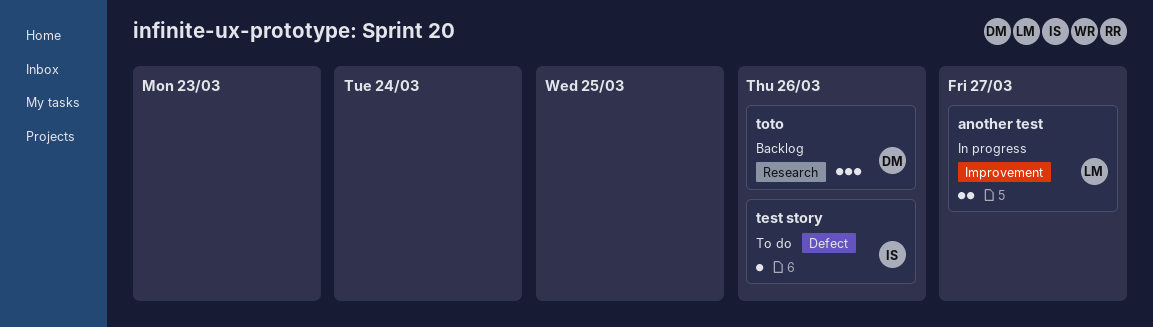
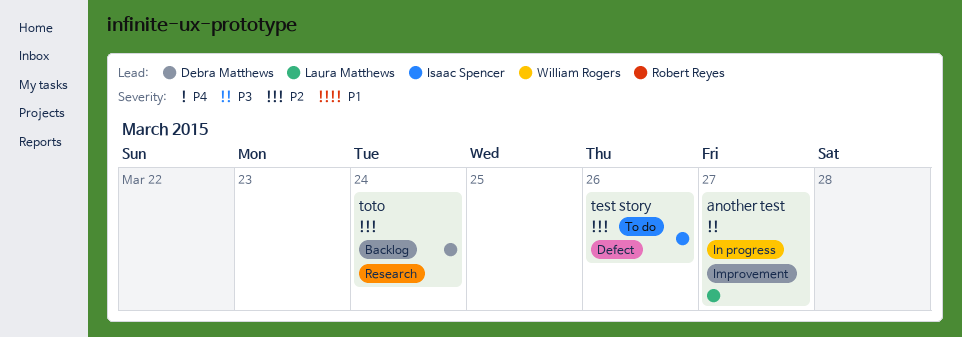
toto, due: Mar 26 -> Mar 24

